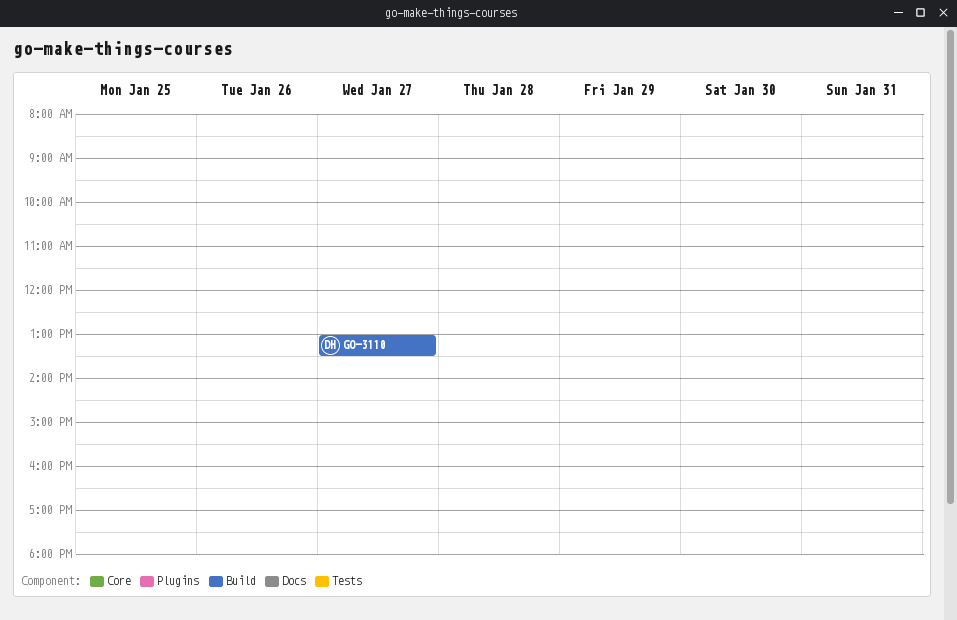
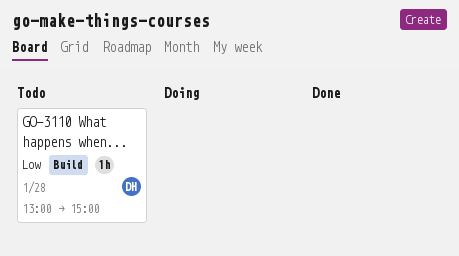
GO-3110, day: Jan 27 -> Jan 28
GO-3110, ends: 13:30 -> 15:00

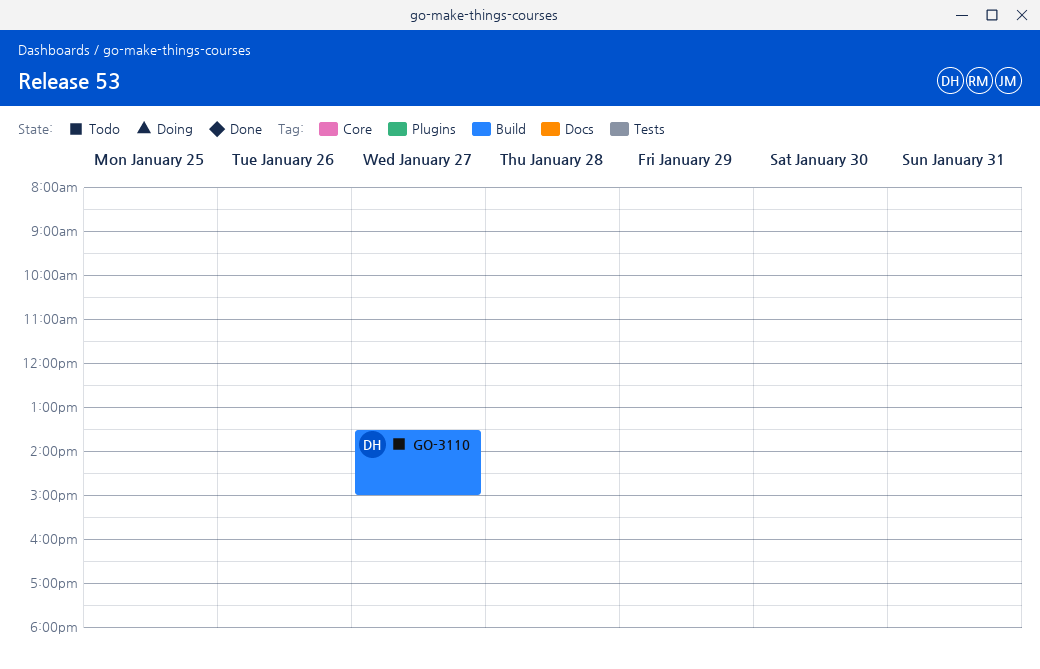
GO-3110, day: Jan 28 -> Jan 27
GO-3110, begins: 13:00 -> 13:30

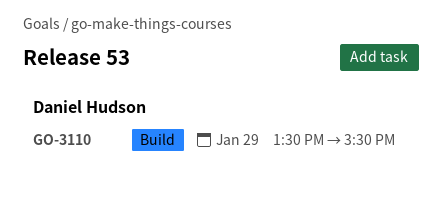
GO-3110, day: Jan 27 -> Jan 29
GO-3110, ends: 15:00 -> 15:30

